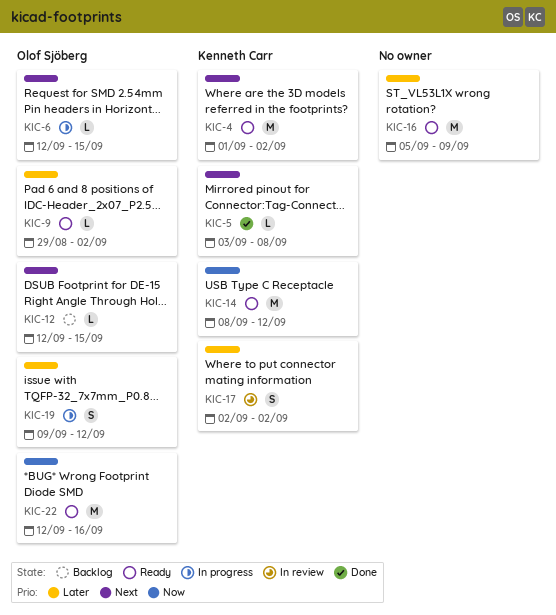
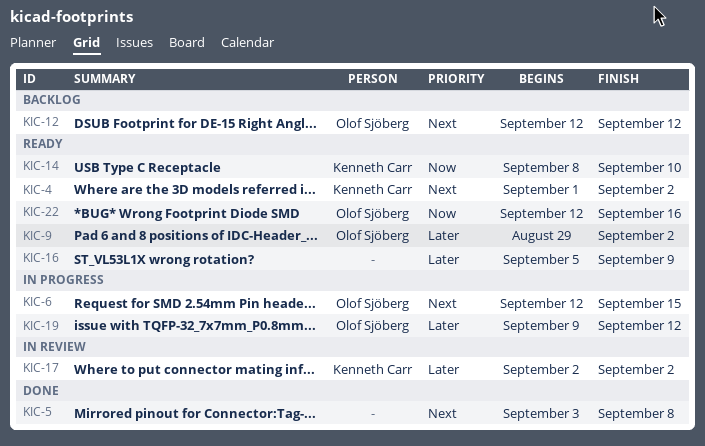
KIC-5, owner: Kenneth Carr -> none
KIC-12, due: Sep 15 -> Sep 12
KIC-14, due: Sep 12 -> Sep 10

